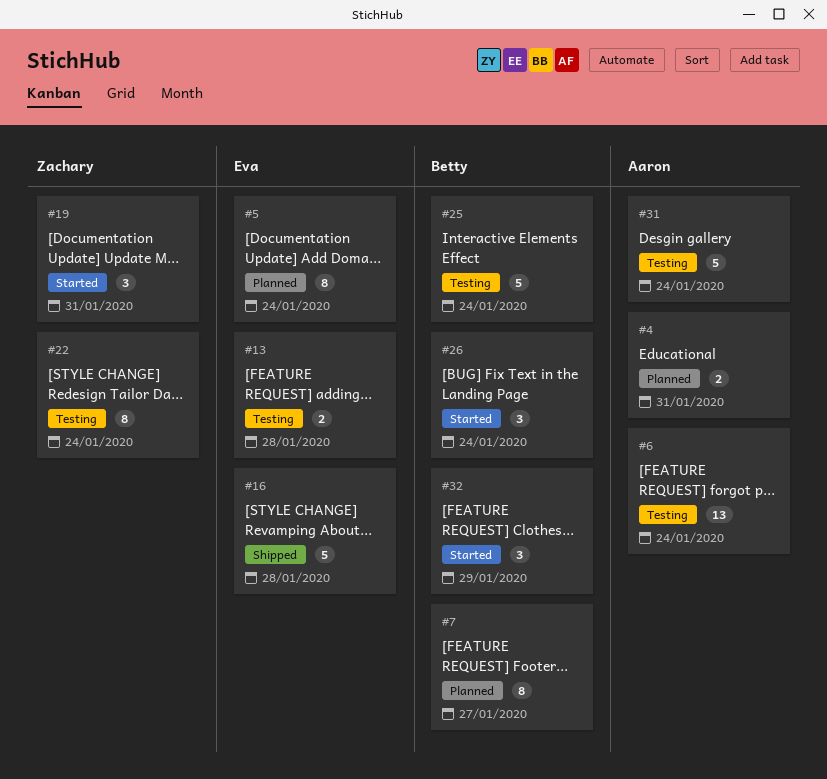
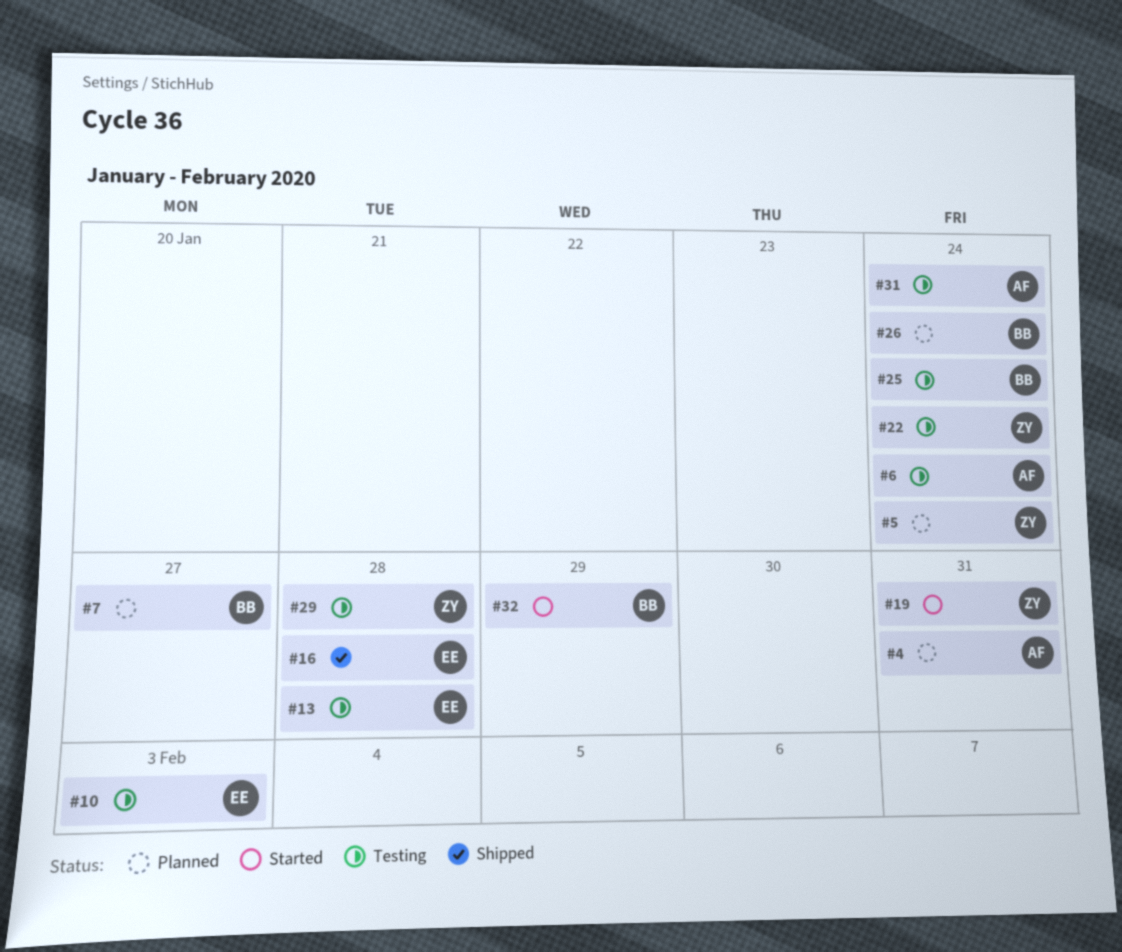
#5, owner: Eva -> Zachary
#10: none -> present
#26, status: Started -> Planned
#29: none -> present

